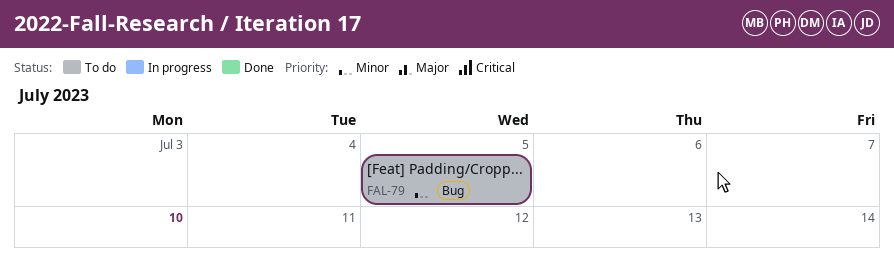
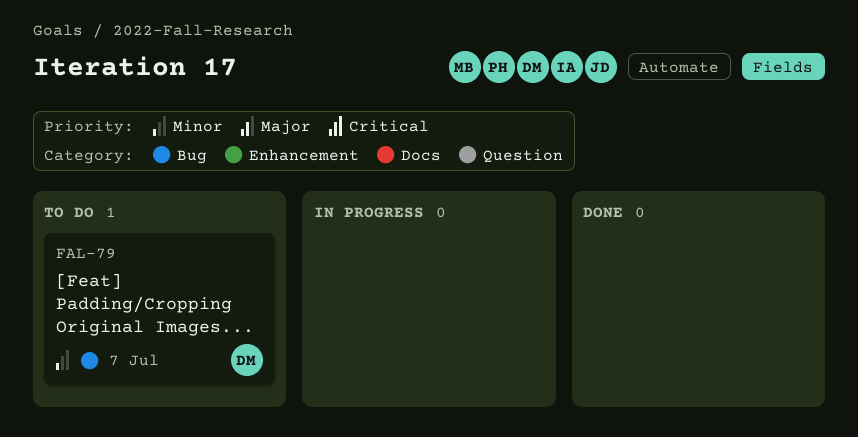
FAL-79, due: Jul 5 -> Jul 7

